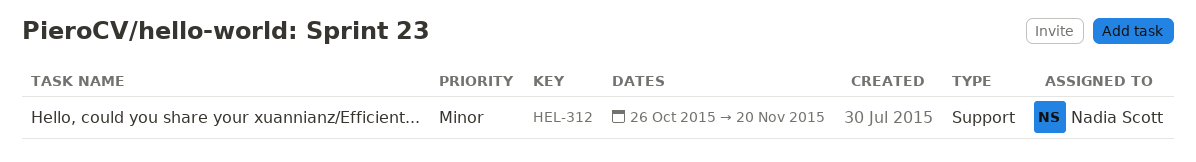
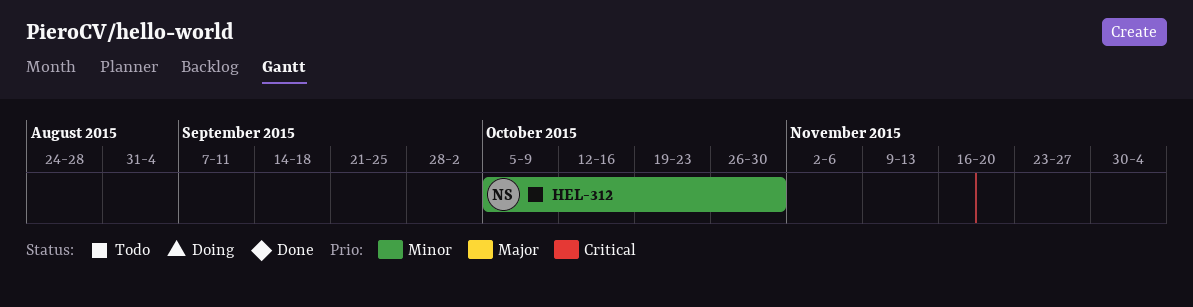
HEL-312, start: Oct 26 -> Oct 5
HEL-312, due: Nov 20 -> Oct 30

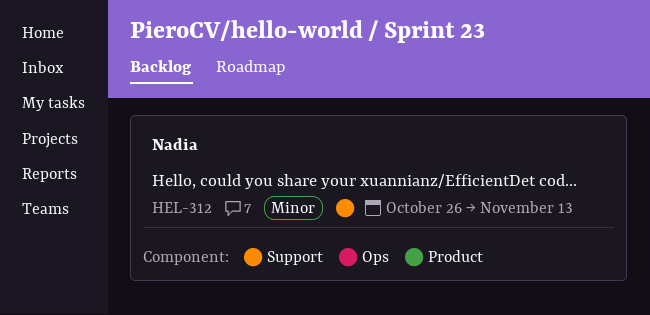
HEL-312, start: Oct 5 -> Oct 26
HEL-312, due: Oct 30 -> Nov 13

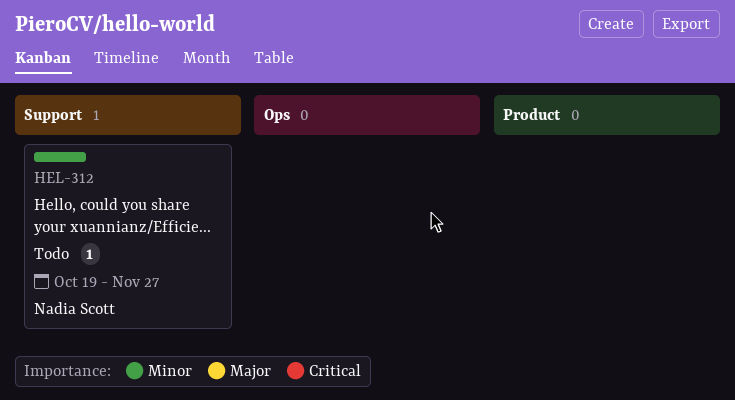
HEL-312, start: Oct 26 -> Oct 19
HEL-312, due: Nov 13 -> Nov 27

